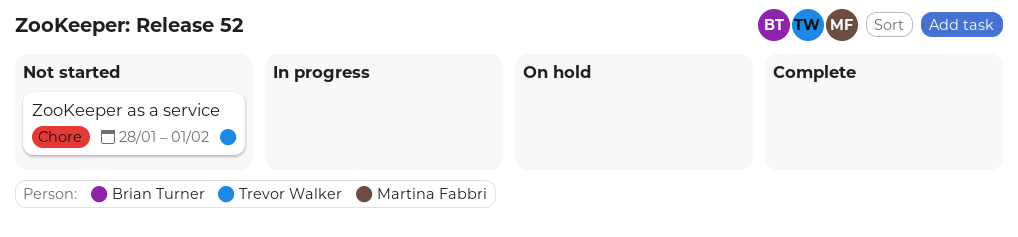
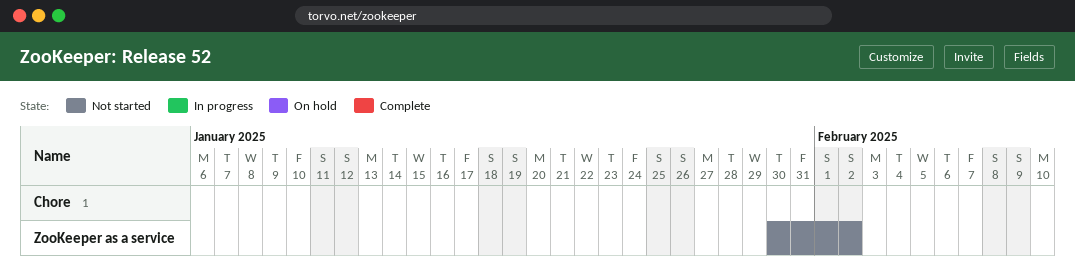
ZooKeeper as a service, start: Jan 28 -> Jan 30
ZooKeeper as a service, due: Feb 1 -> Feb 2

